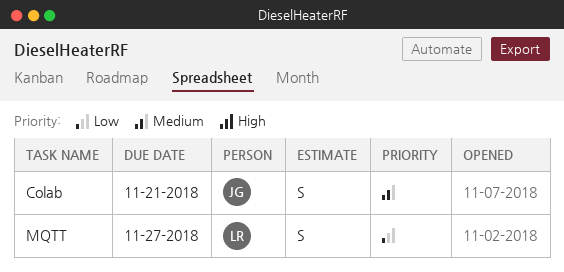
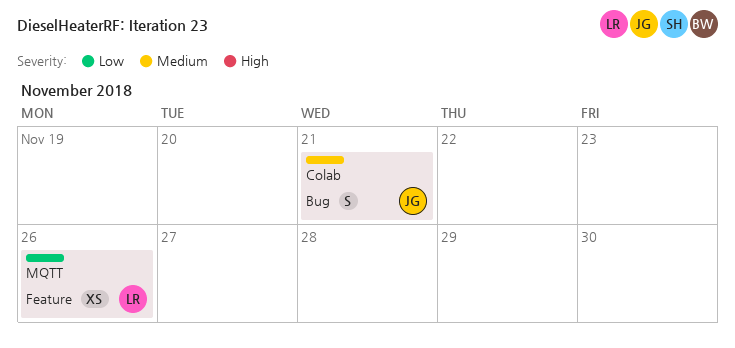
MQTT, estimate: S -> XS
MQTT, due: Nov 27 -> Nov 26

